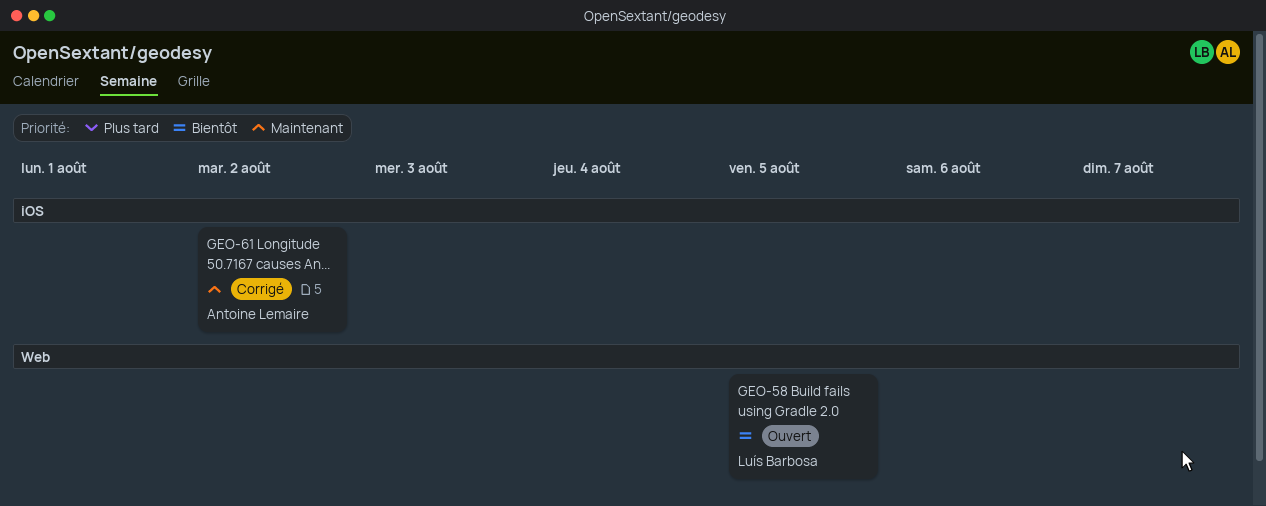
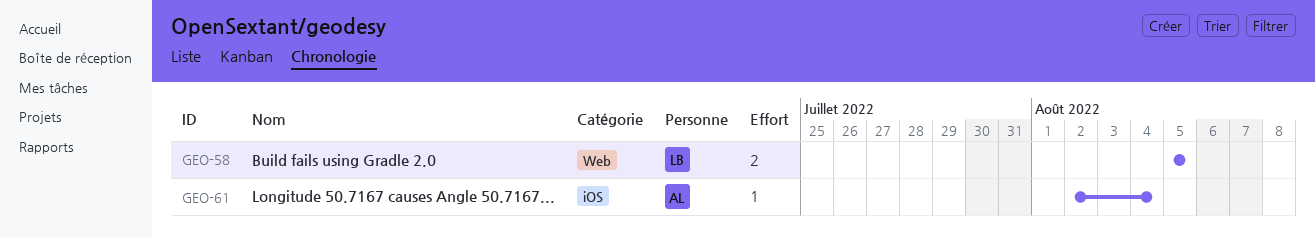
GEO-61, due: Aug 2 -> Aug 4

